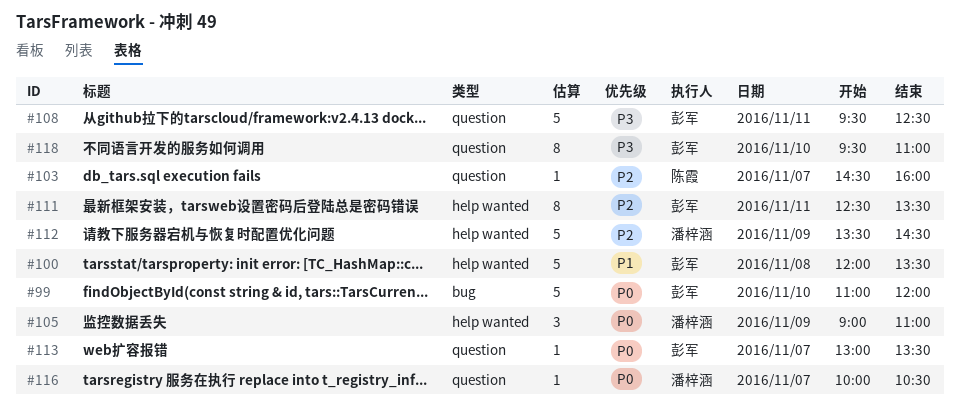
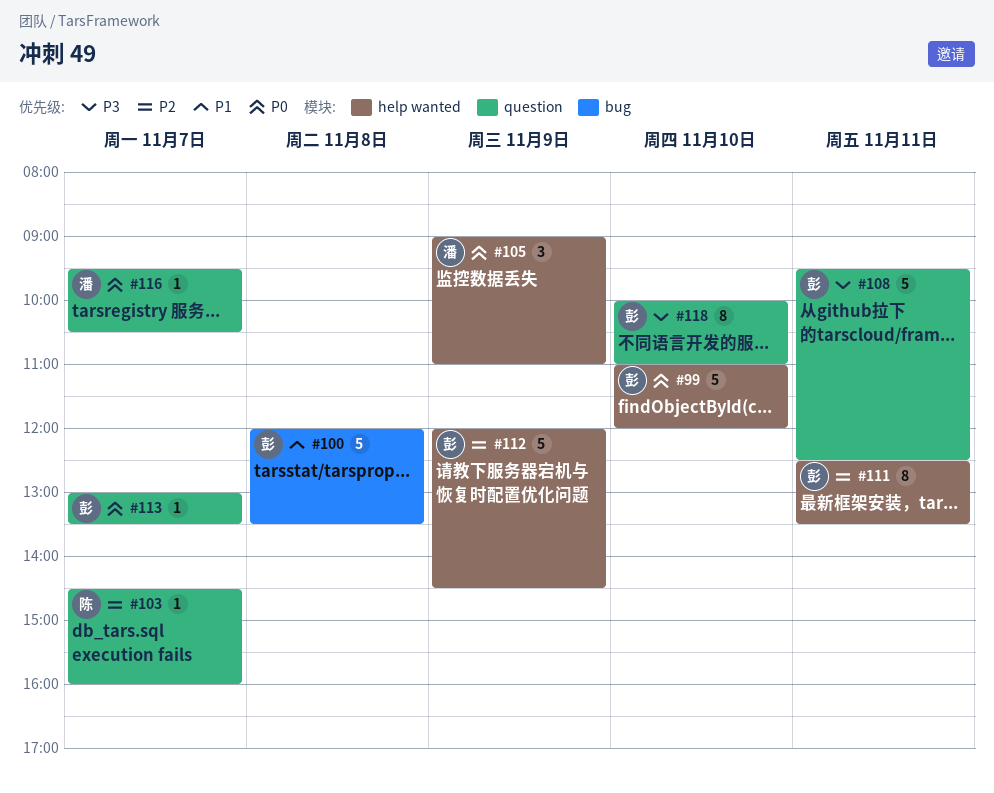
#99, label: bug -> help wanted
#100, label: help wanted -> bug
#112, owner: 潘梓涵 -> 彭军
#112, begins: 13:30 -> 12:00
#116, begins: 10:00 -> 09:30
#118, begins: 09:30 -> 10:00

